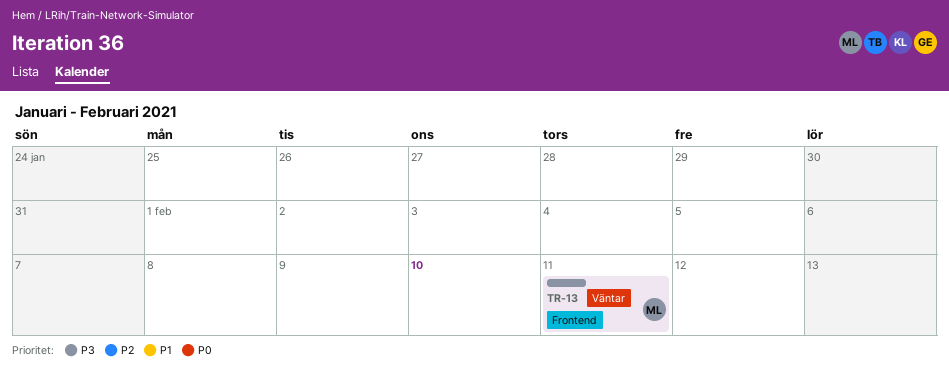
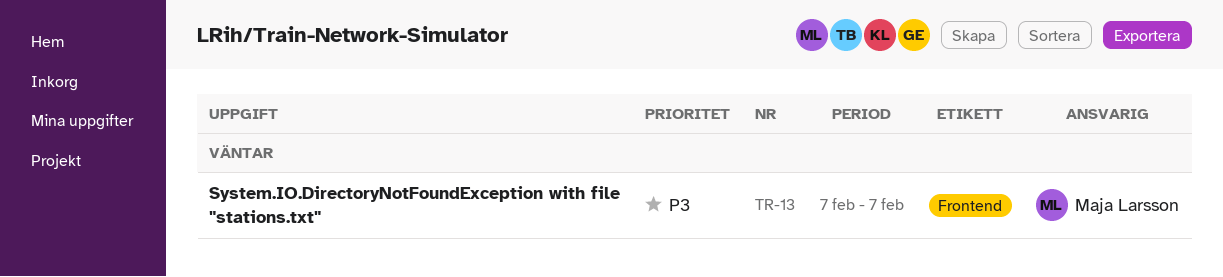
TR-13, due: Feb 11 -> Feb 7

